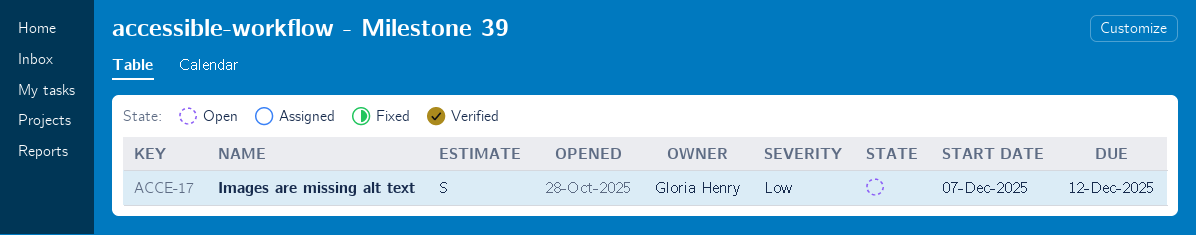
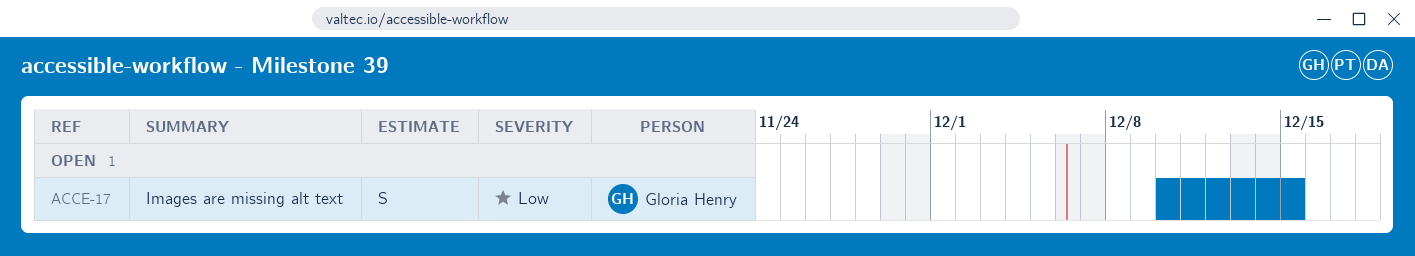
ACCE-17, start: Dec 7 -> Dec 10
ACCE-17, due: Dec 12 -> Dec 15

